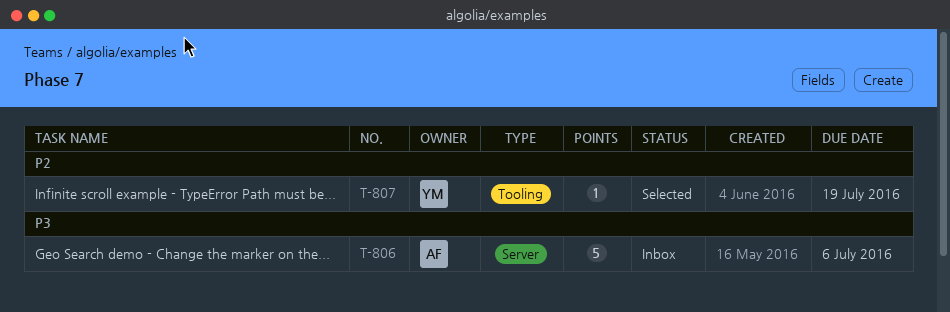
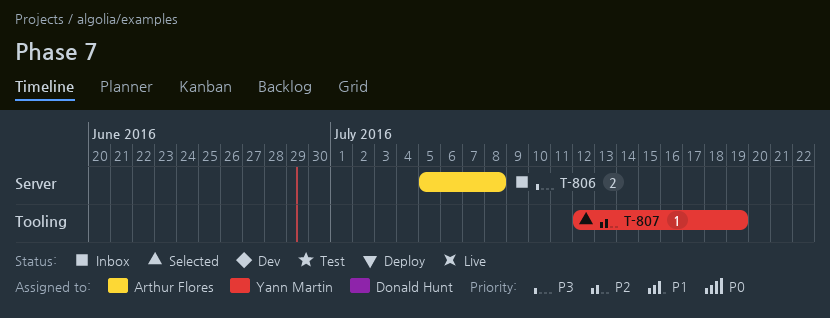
T-806, estimate: 5 -> 2
T-806, due: Jul 6 -> Jul 8

